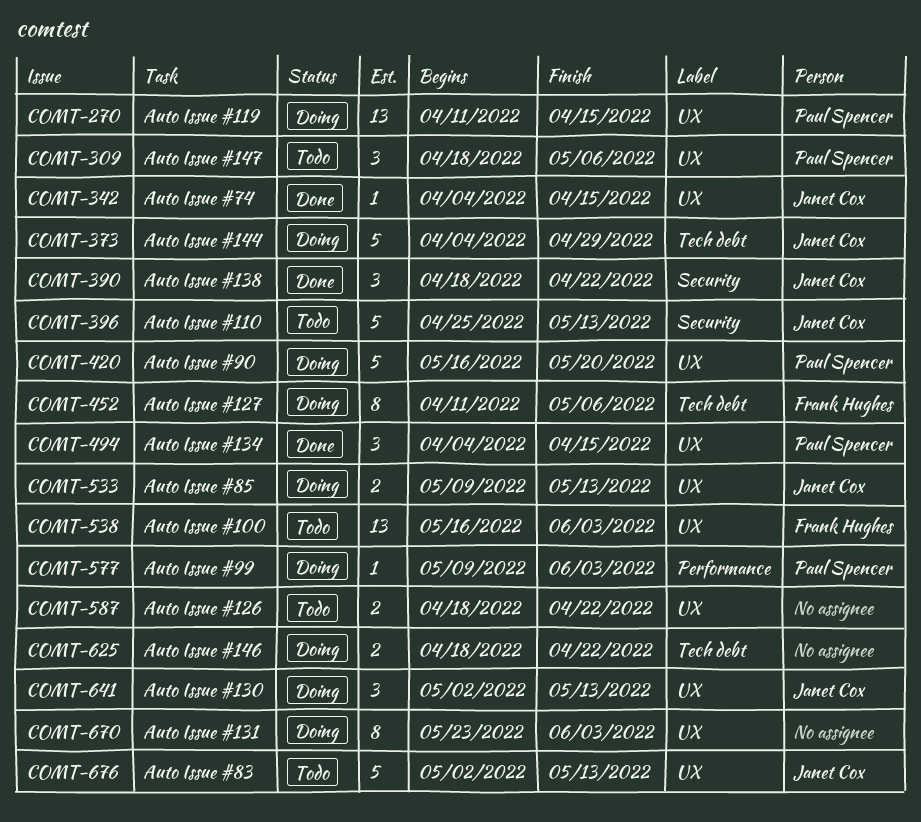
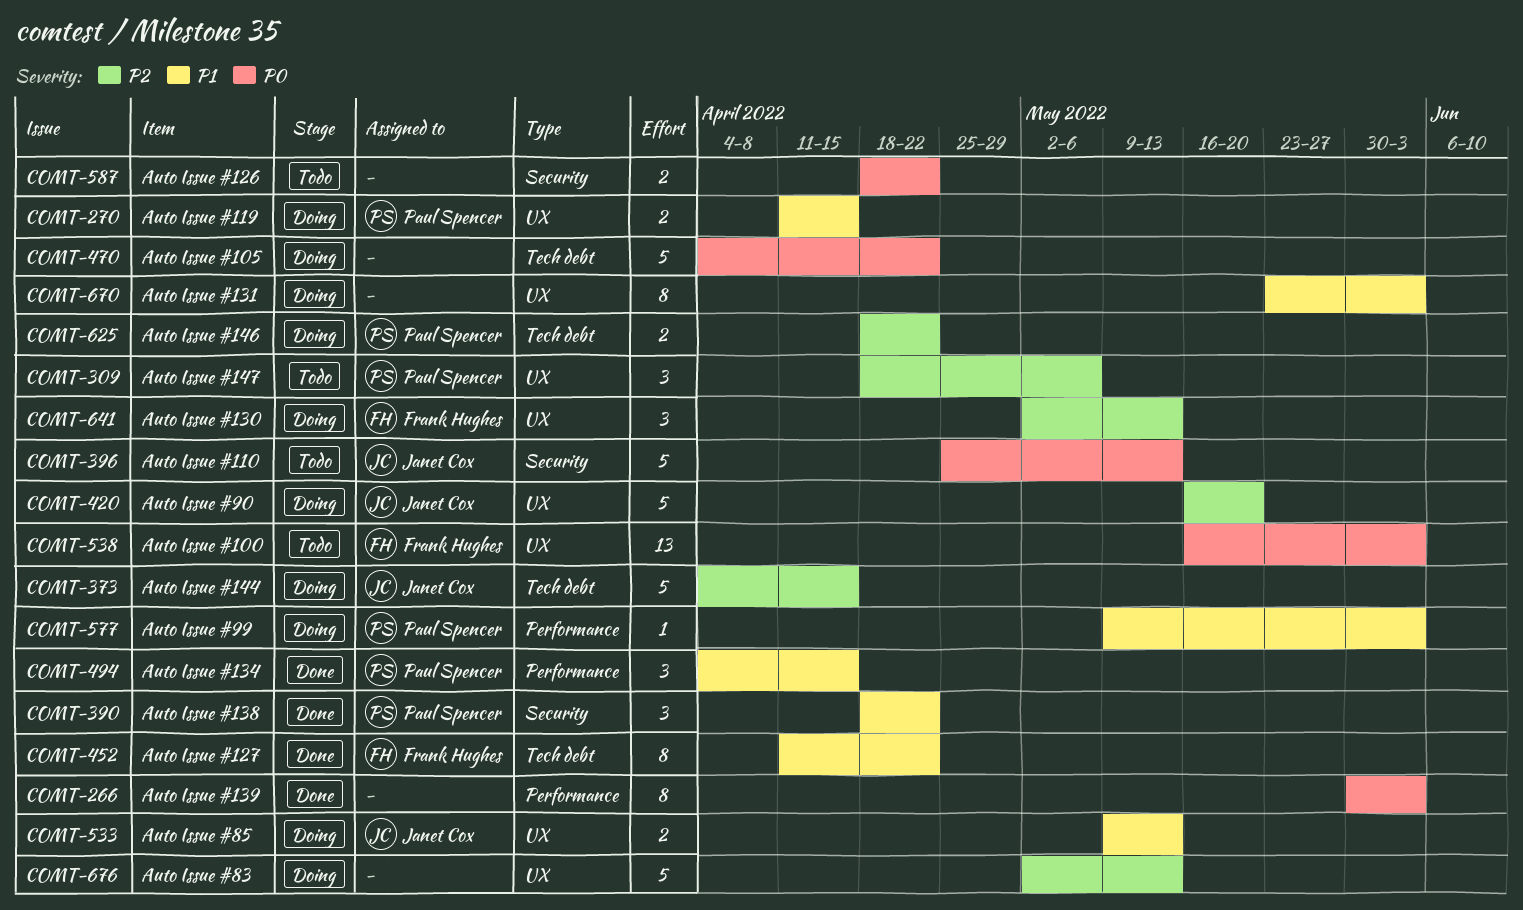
COMT-266: none -> present
COMT-270, estimate: 13 -> 2
COMT-342: present -> none
COMT-373, due: Apr 29 -> Apr 15
COMT-390, owner: Janet Cox -> Paul Spencer
COMT-420, owner: Paul Spencer -> Janet Cox
COMT-452, status: Doing -> Done
COMT-452, due: May 6 -> Apr 22
COMT-470: none -> present
COMT-494, label: UX -> Performance
COMT-587, label: UX -> Security
COMT-625, owner: none -> Paul Spencer
COMT-641, owner: Janet Cox -> Frank Hughes
COMT-676, status: Todo -> Doing
COMT-676, owner: Janet Cox -> none

